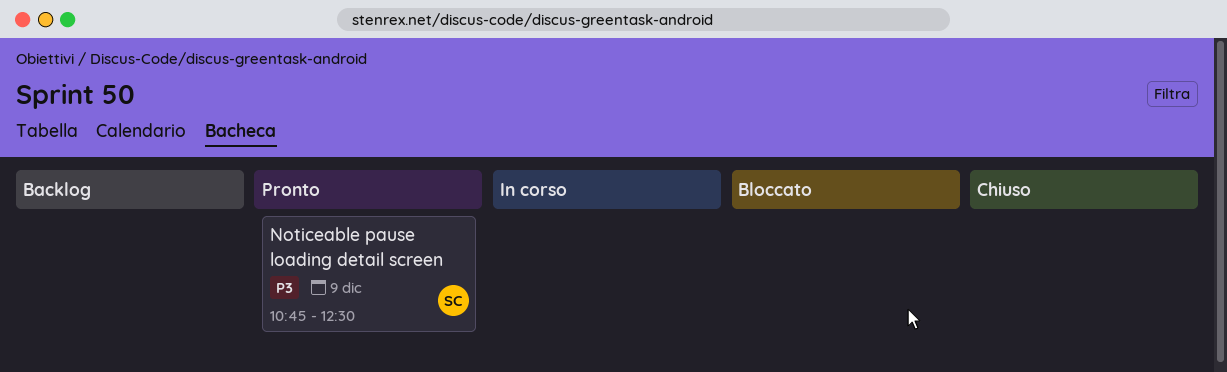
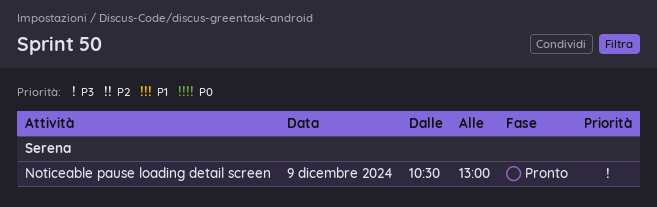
Noticeable pause loading detail screen, begins: 10:45 -> 10:30
Noticeable pause loading detail screen, ends: 12:30 -> 13:00

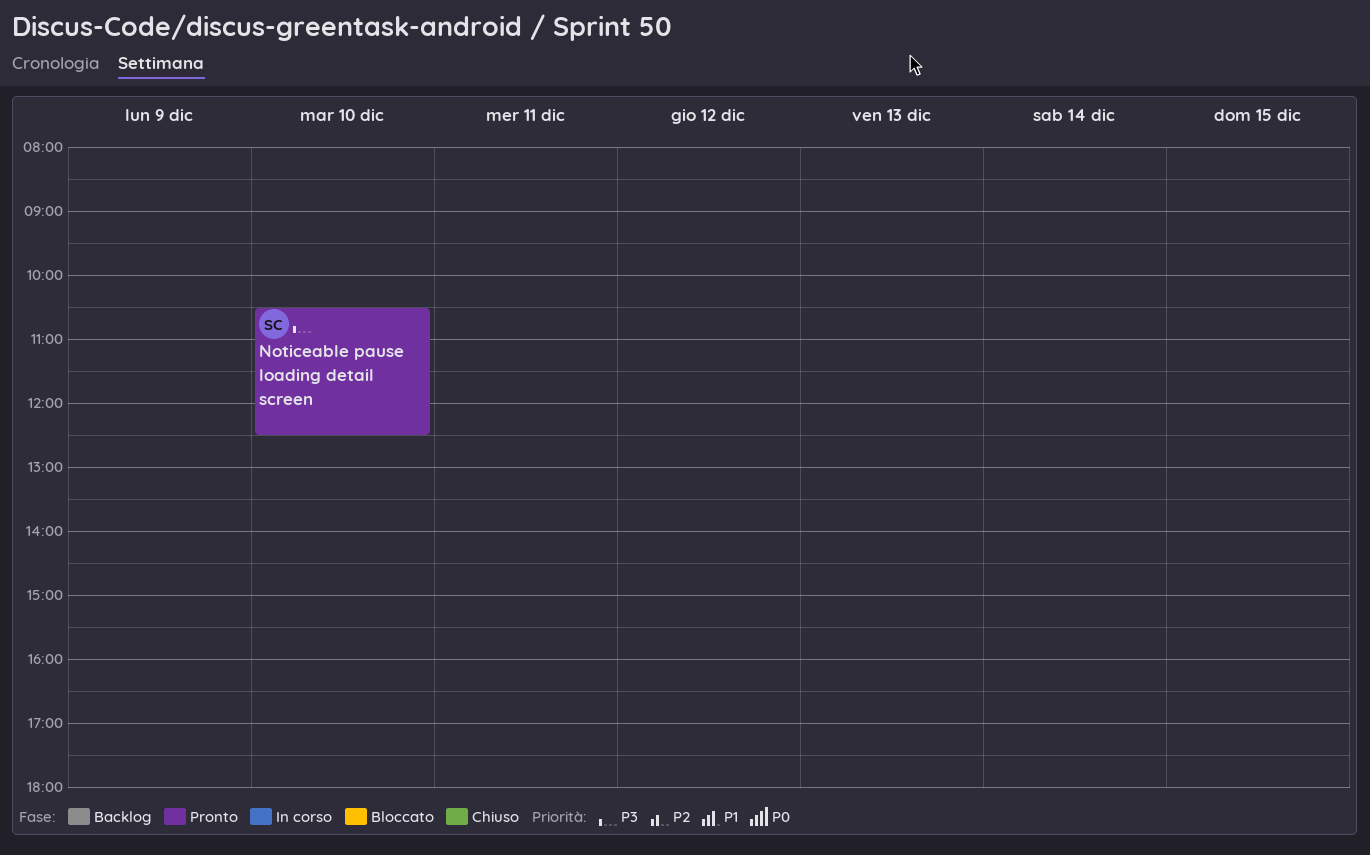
Noticeable pause loading detail screen, day: Dec 9 -> Dec 10
Noticeable pause loading detail screen, ends: 13:00 -> 12:30

